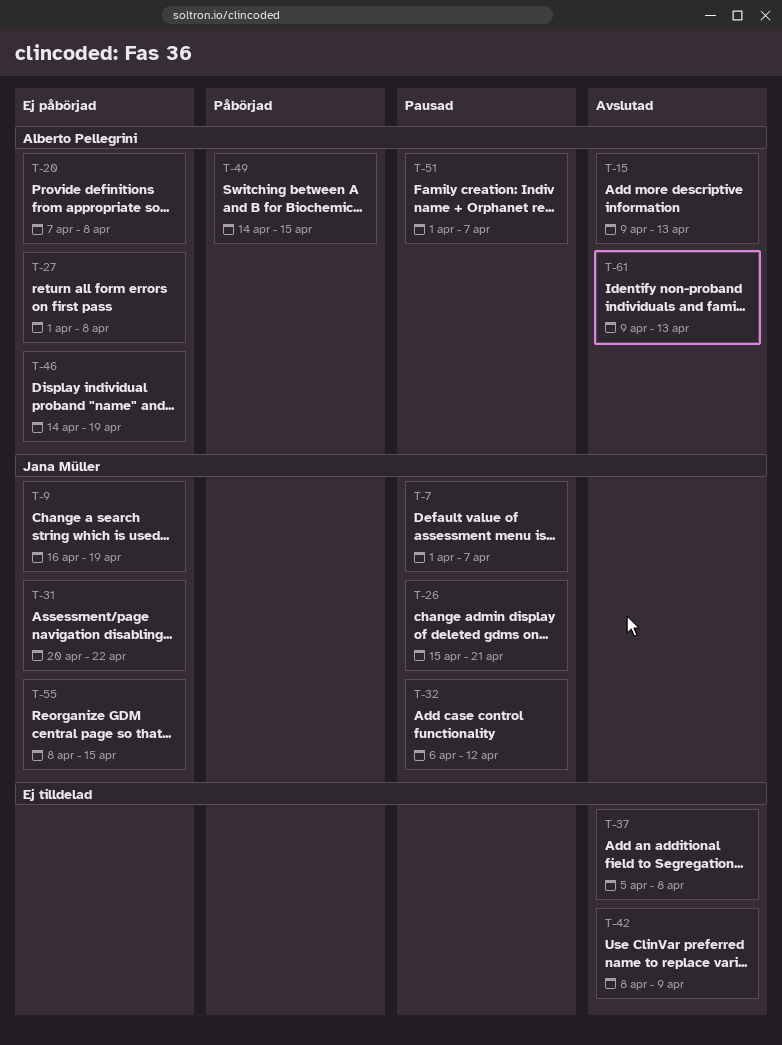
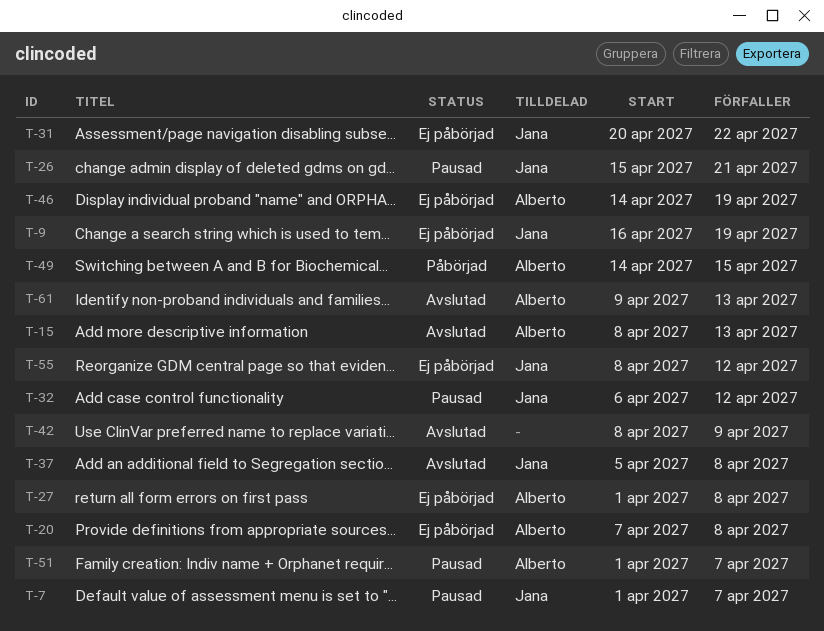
T-15, start: Apr 9 -> Apr 8
T-37, owner: none -> Jana Müller
T-55, due: Apr 15 -> Apr 12

